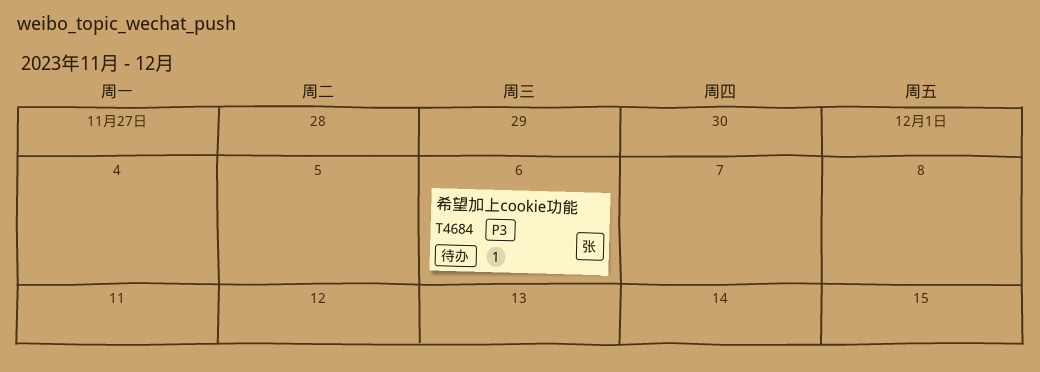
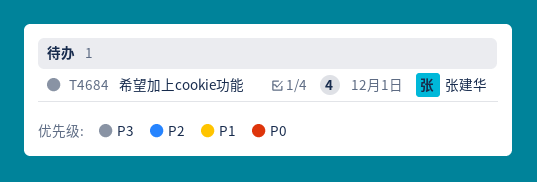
T4684, estimate: 1 -> 4
T4684, due: Dec 6 -> Dec 1

